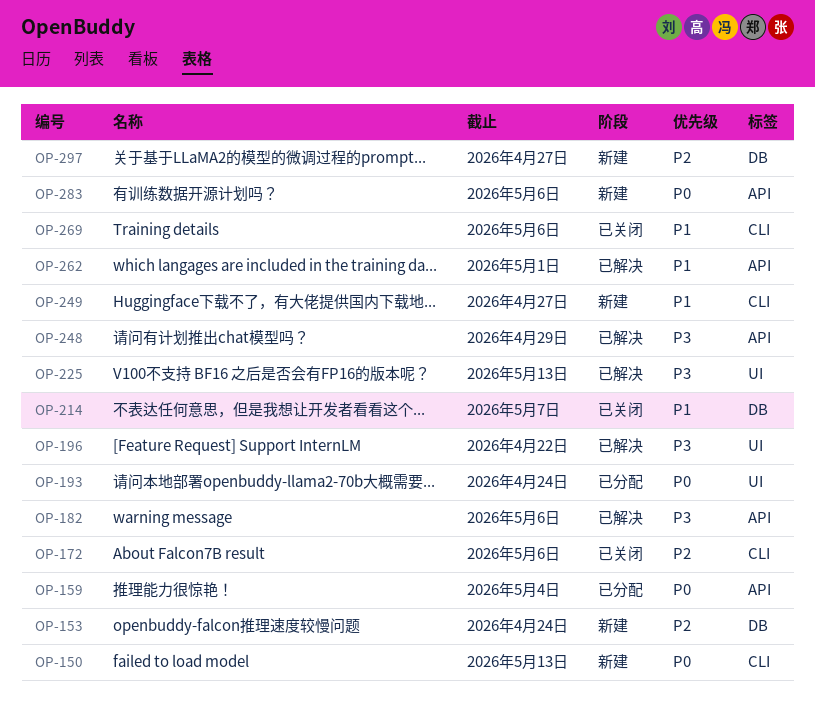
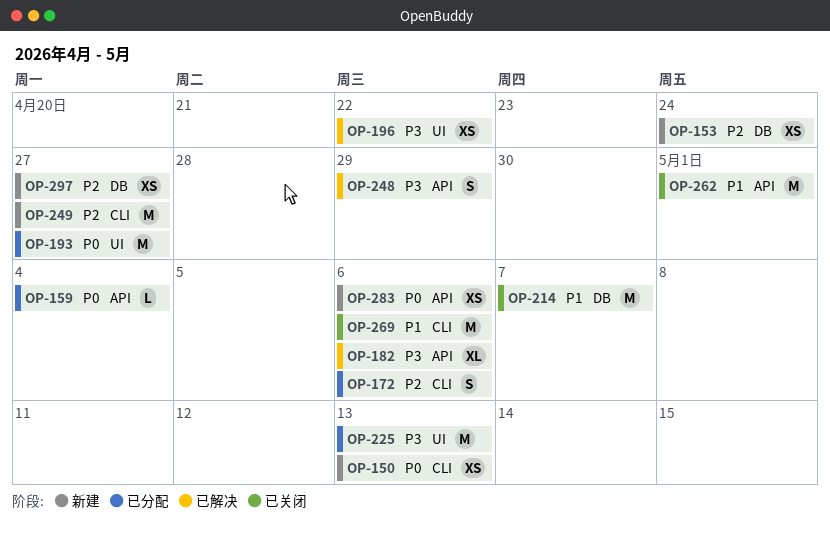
OP-172, status: 已关闭 -> 已分配
OP-193, due: Apr 24 -> Apr 27
OP-225, status: 已解决 -> 已分配
OP-249, priority: P1 -> P2
OP-262, status: 已解决 -> 已关闭

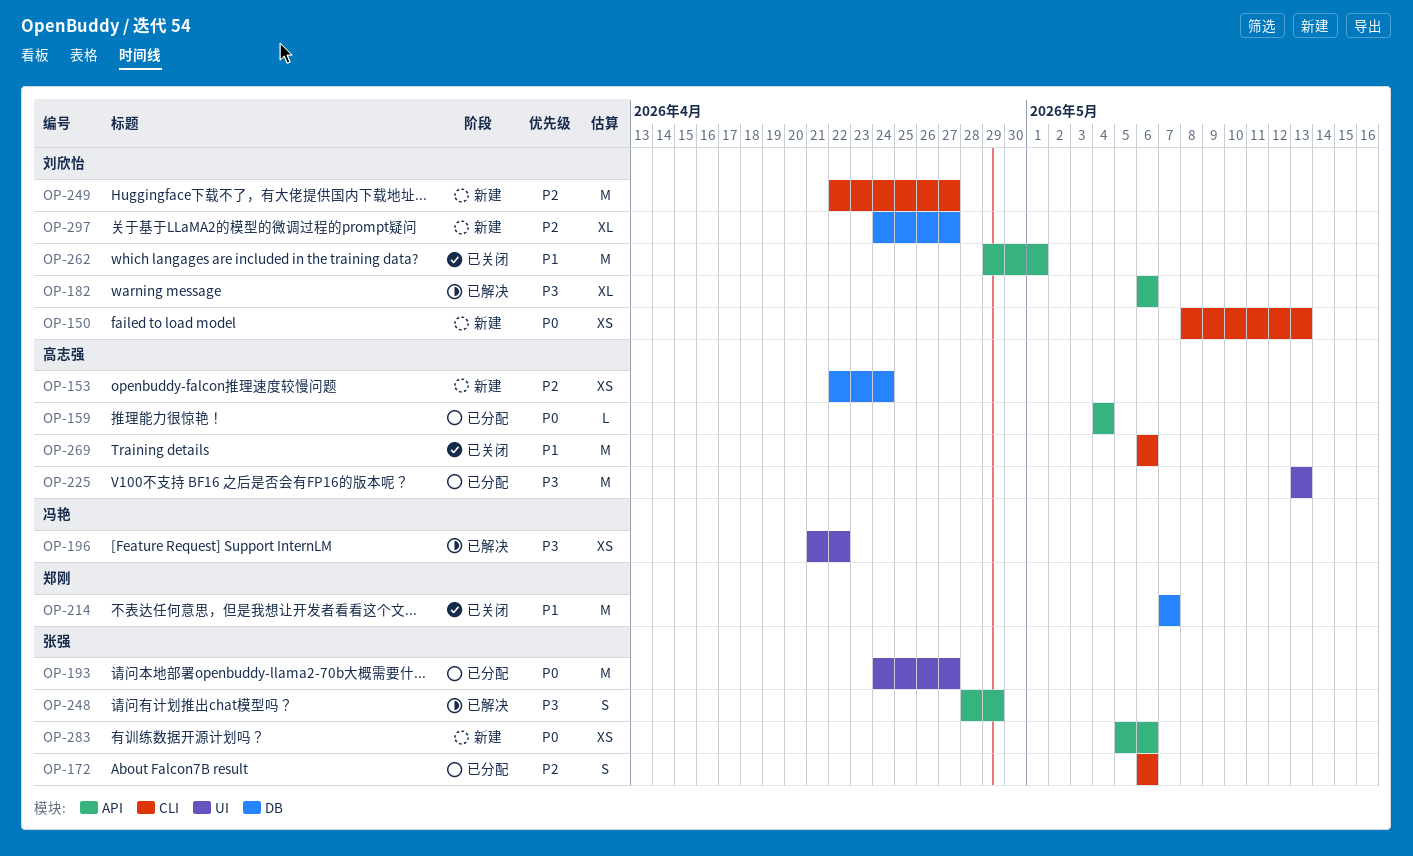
OP-297, estimate: XS -> XL

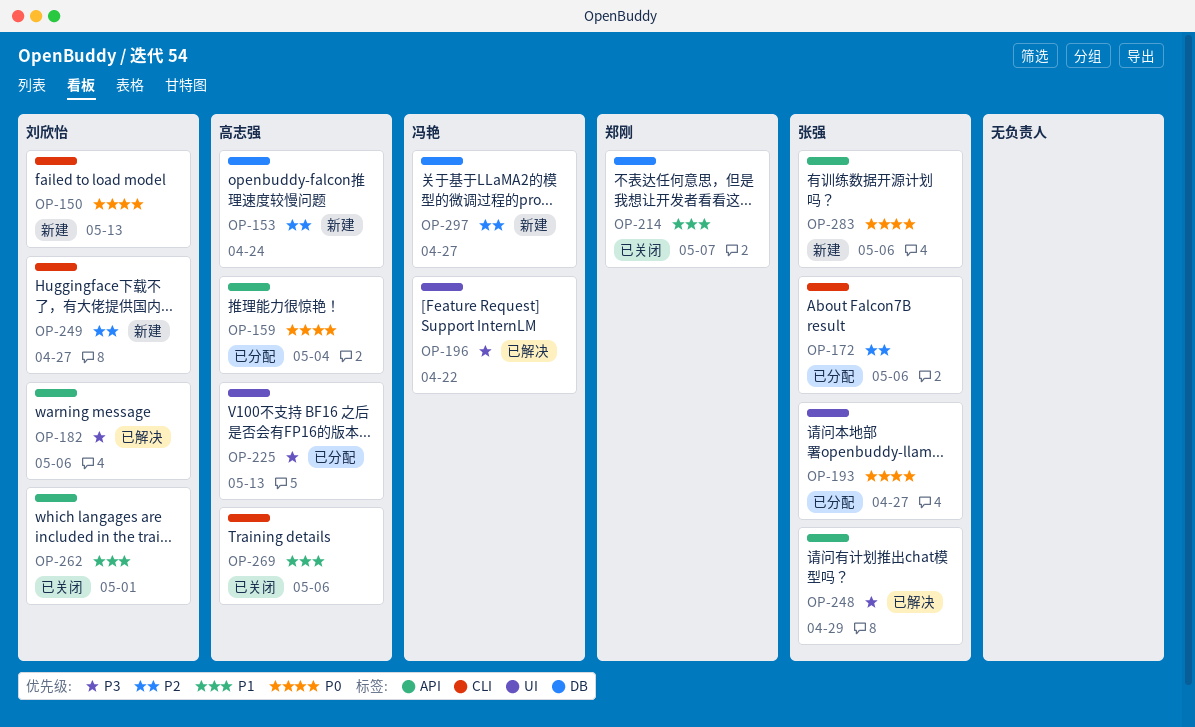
OP-297, owner: 刘欣怡 -> 冯艳

